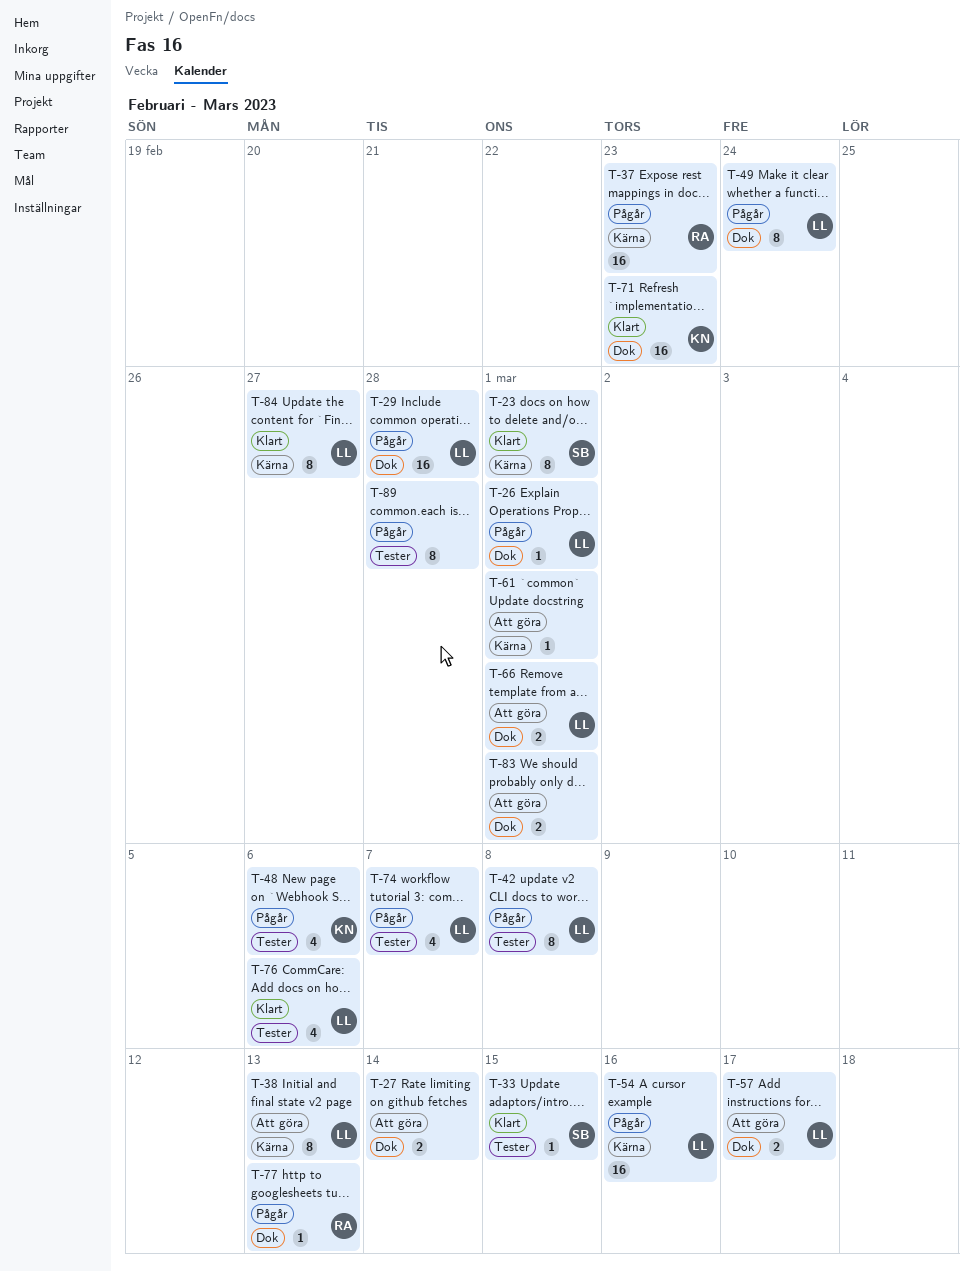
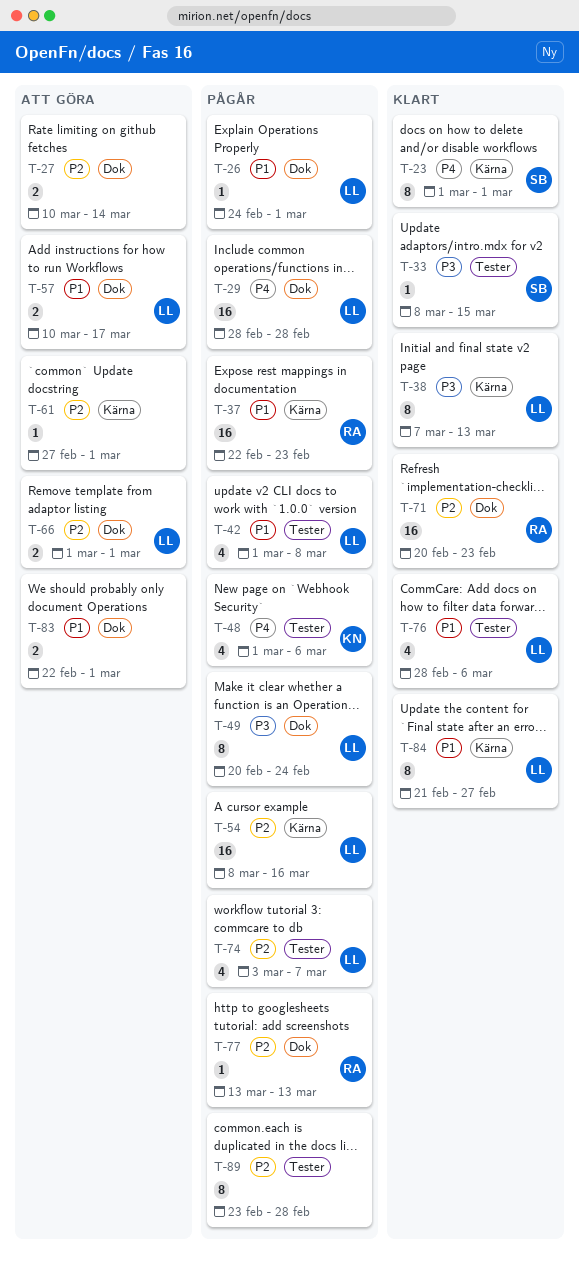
T-38, status: Att göra -> Klart
T-42, estimate: 8 -> 4
T-71, owner: KN -> RA

